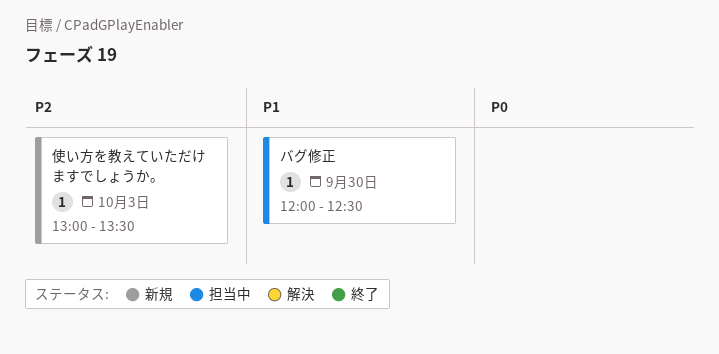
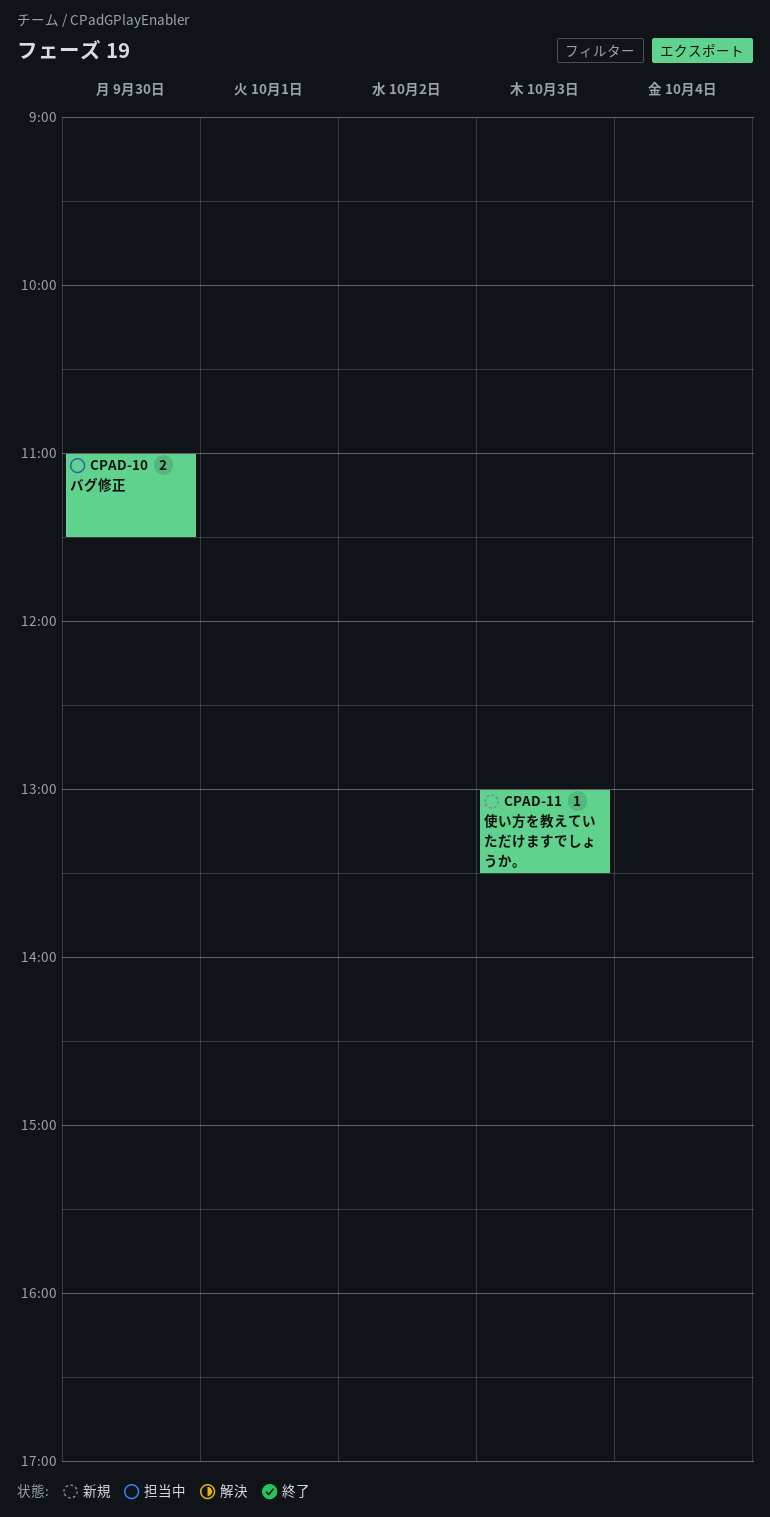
バグ修正, estimate: 1 -> 2
バグ修正, begins: 12:00 -> 11:00
バグ修正, ends: 12:30 -> 11:30

